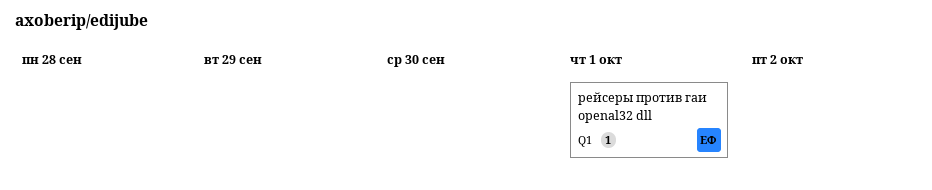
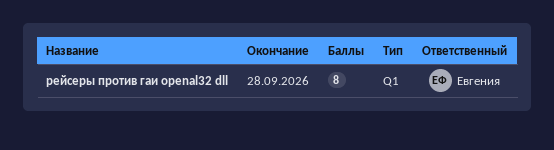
рейсеры против гаи openal32 dll, estimate: 1 -> 8
рейсеры против гаи openal32 dll, due: Oct 1 -> Sep 28

